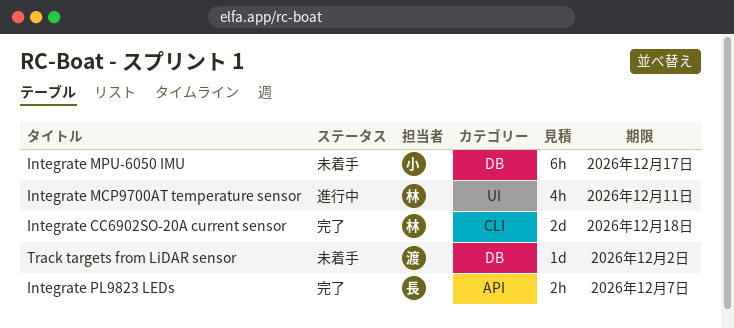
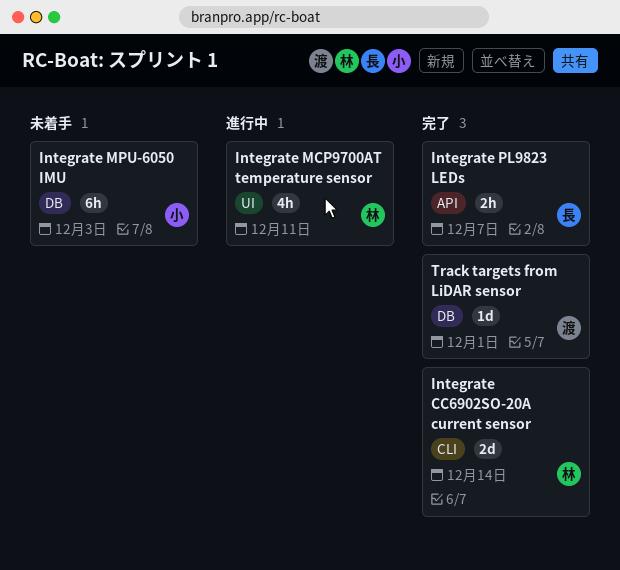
Integrate CC6902SO-20A current sensor, due: Dec 18 -> Dec 14
Integrate MPU-6050 IMU, due: Dec 17 -> Dec 3
Track targets from LiDAR sensor, status: 未着手 -> 完了
Track targets from LiDAR sensor, due: Dec 2 -> Dec 1

